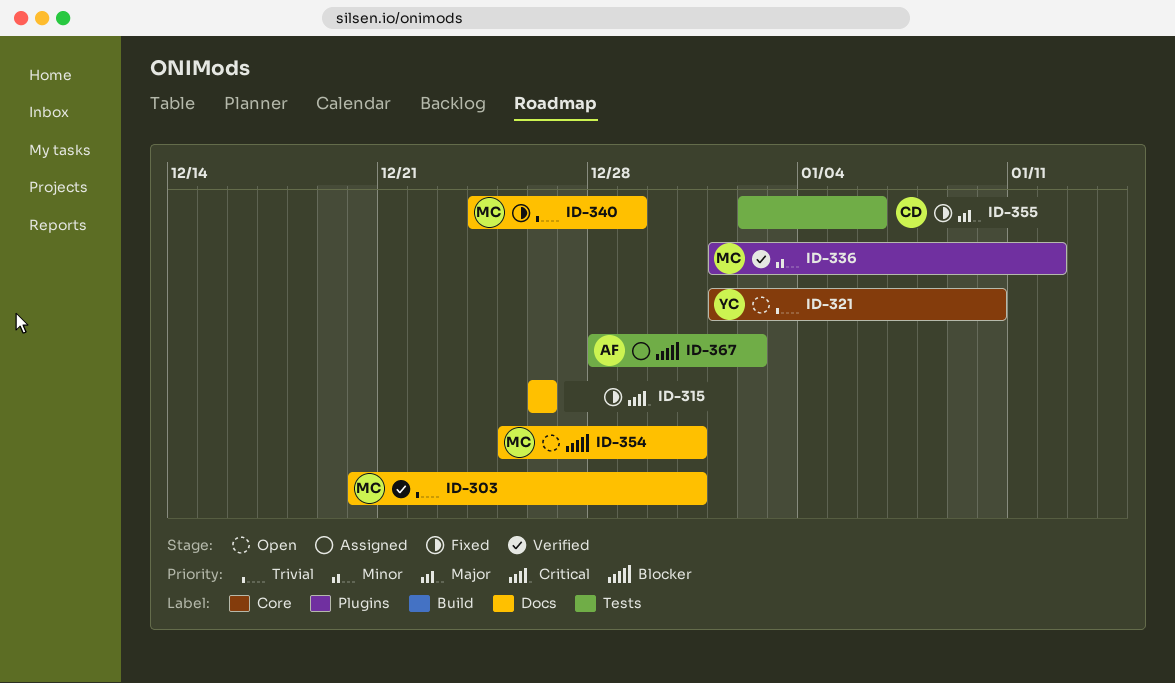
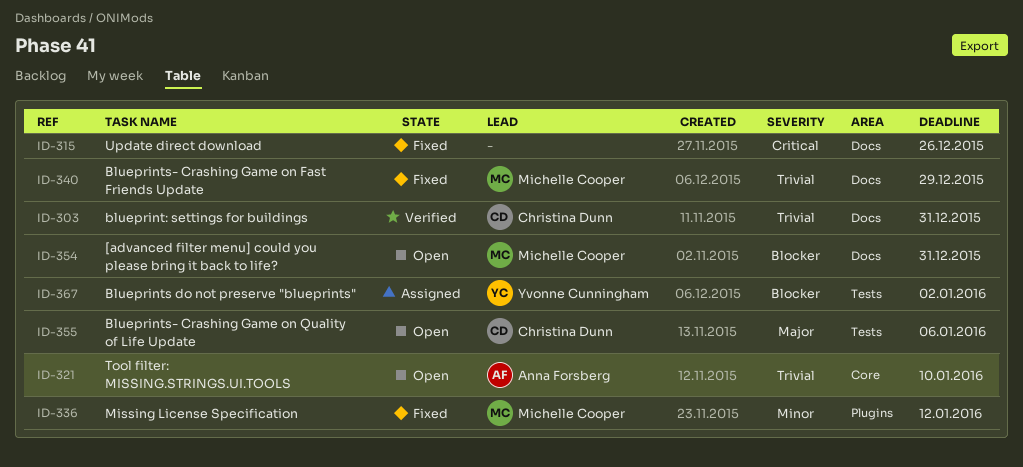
ID-303, owner: Michelle Cooper -> Christina Dunn
ID-321, owner: Yvonne Cunningham -> Anna Forsberg
ID-336, status: Verified -> Fixed
ID-355, status: Fixed -> Open
ID-367, owner: Anna Forsberg -> Yvonne Cunningham

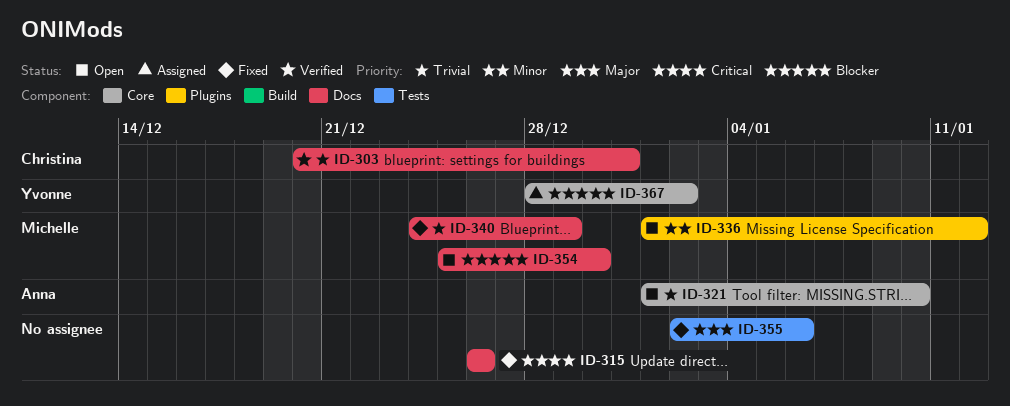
ID-336, status: Fixed -> Open
ID-354, due: Dec 31 -> Dec 30
ID-355, status: Open -> Fixed
ID-355, owner: Christina Dunn -> none
ID-367, label: Tests -> Core

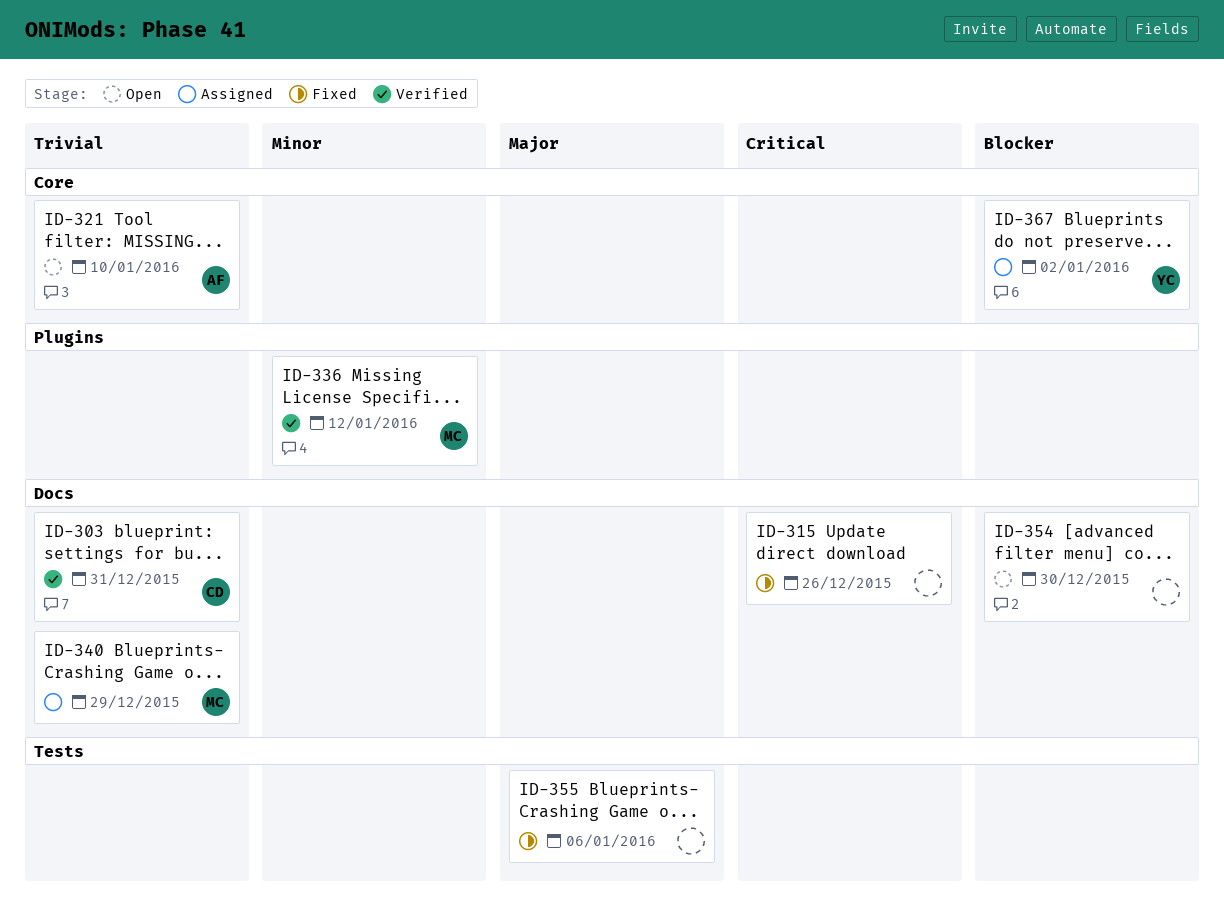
ID-336, status: Open -> Verified
ID-340, status: Fixed -> Assigned
ID-354, owner: Michelle -> none

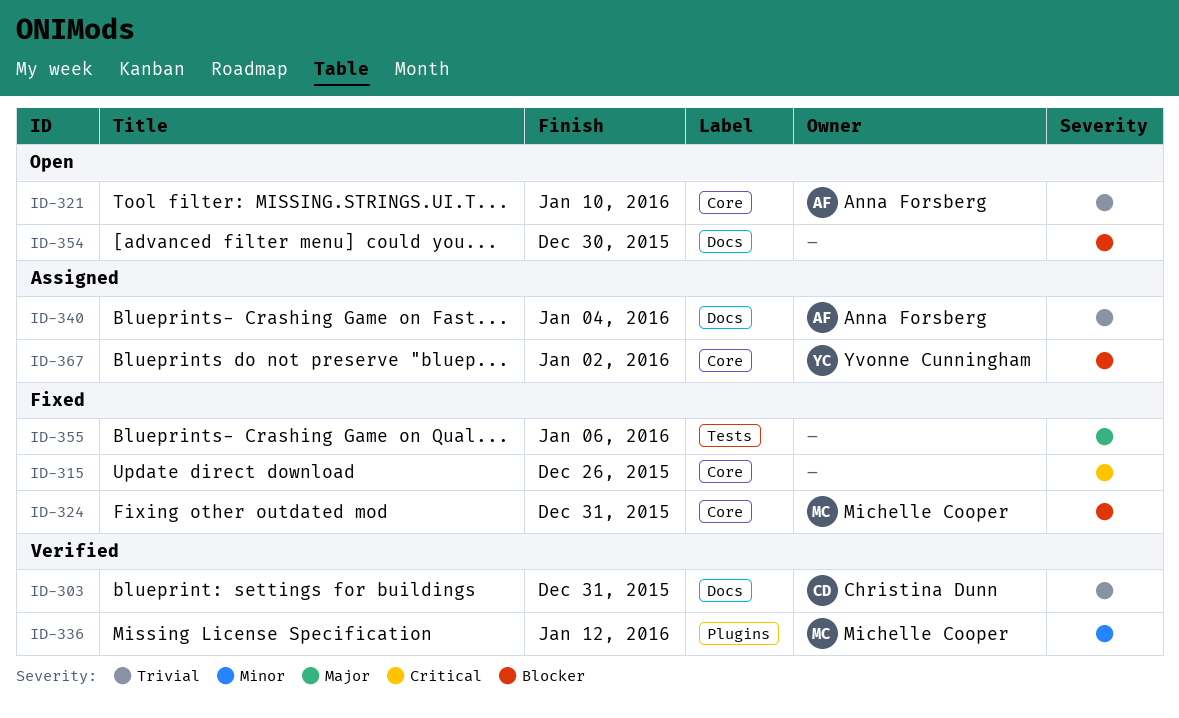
ID-315, label: Docs -> Core
ID-324: none -> present
ID-340, owner: Michelle Cooper -> Anna Forsberg
ID-340, due: Dec 29 -> Jan 4

